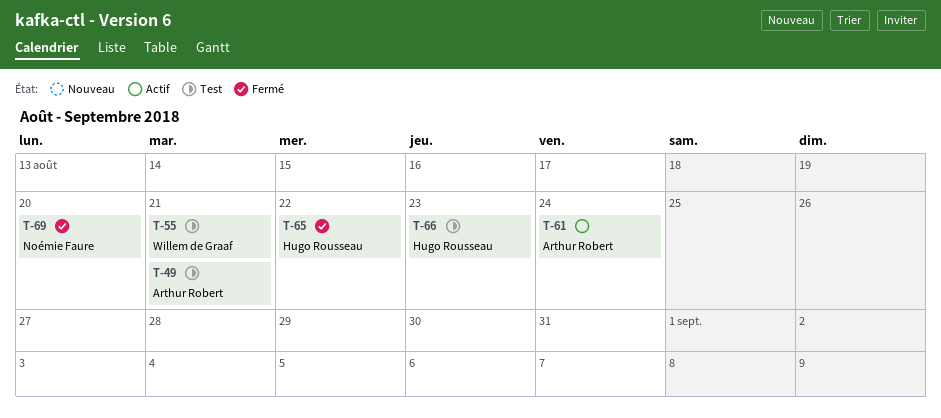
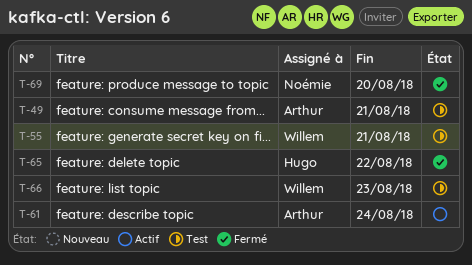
T-66, owner: Hugo Rousseau -> Willem de Graaf

